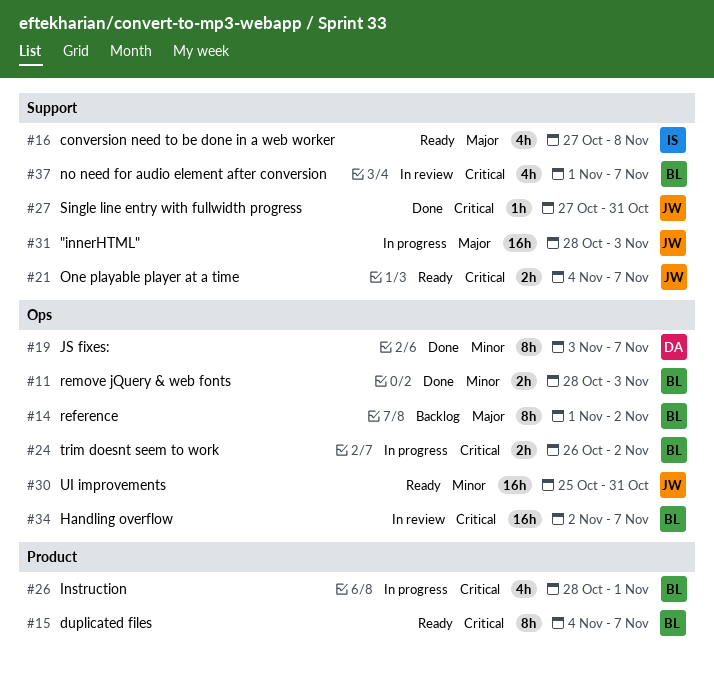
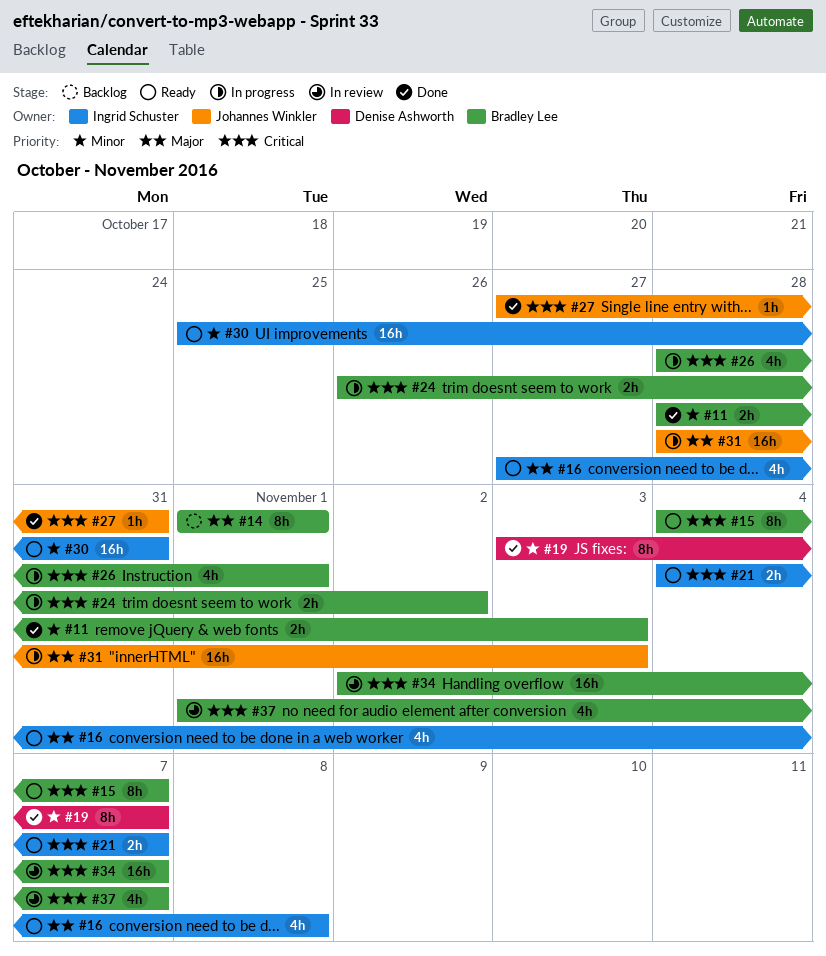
#14, due: Nov 2 -> Nov 1
#21, owner: Johannes Winkler -> Ingrid Schuster
#30, owner: Johannes Winkler -> Ingrid Schuster

